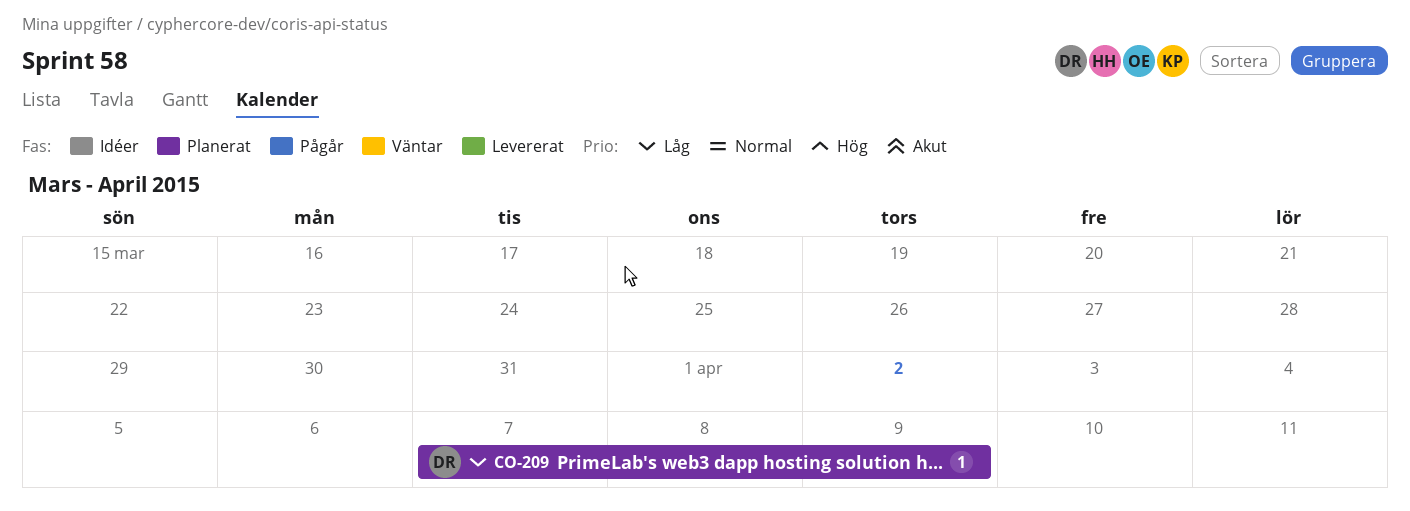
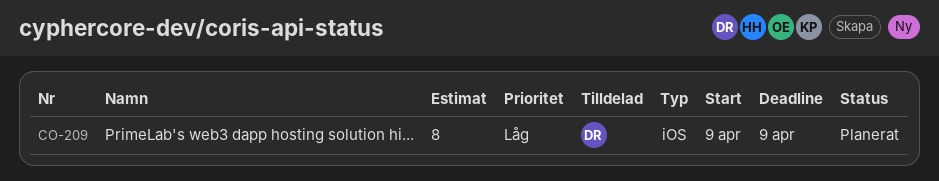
CO-209, estimate: 1 -> 8
CO-209, start: Apr 7 -> Apr 9

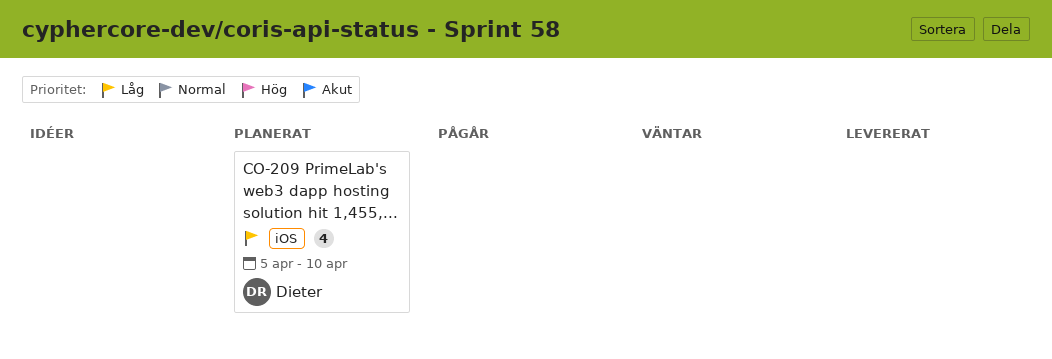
CO-209, estimate: 8 -> 4
CO-209, start: Apr 9 -> Apr 5
CO-209, due: Apr 9 -> Apr 10

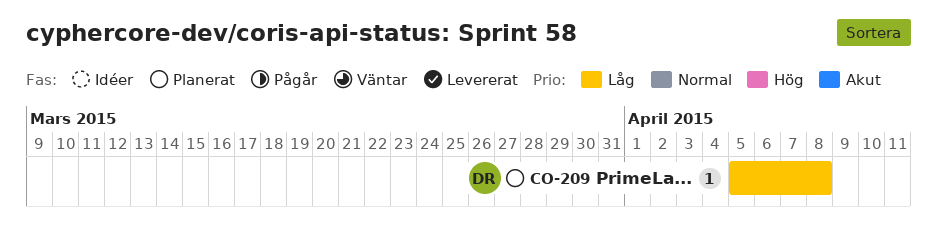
CO-209, estimate: 4 -> 1
CO-209, due: Apr 10 -> Apr 8

